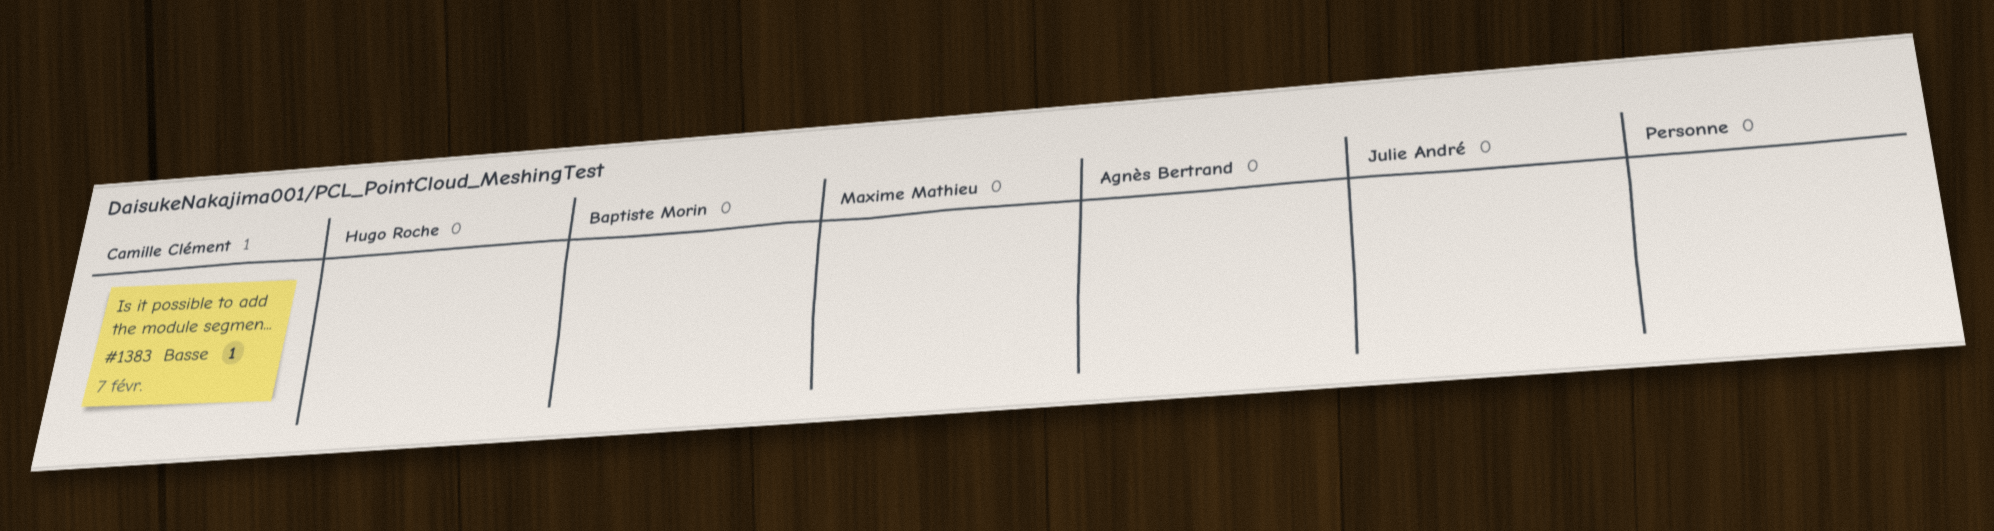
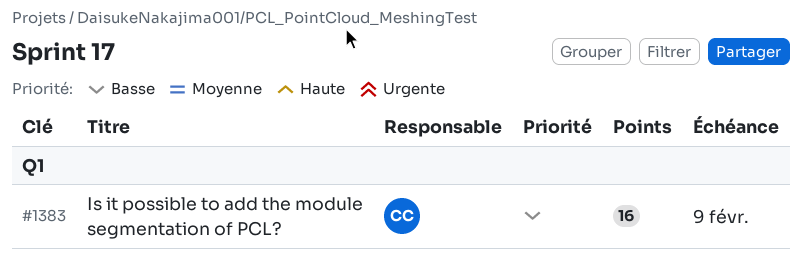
#1383, estimate: 1 -> 16
#1383, due: Feb 7 -> Feb 9

